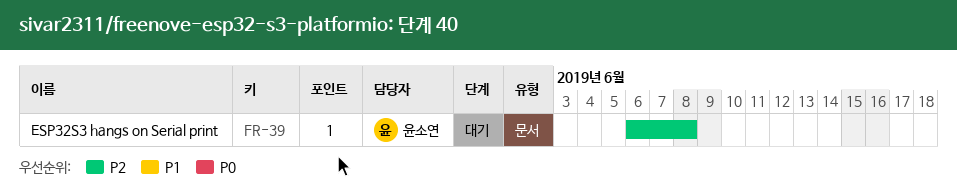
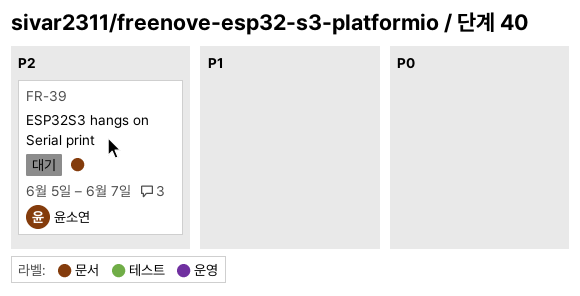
FR-39, start: Jun 6 -> Jun 5
FR-39, due: Jun 8 -> Jun 7

